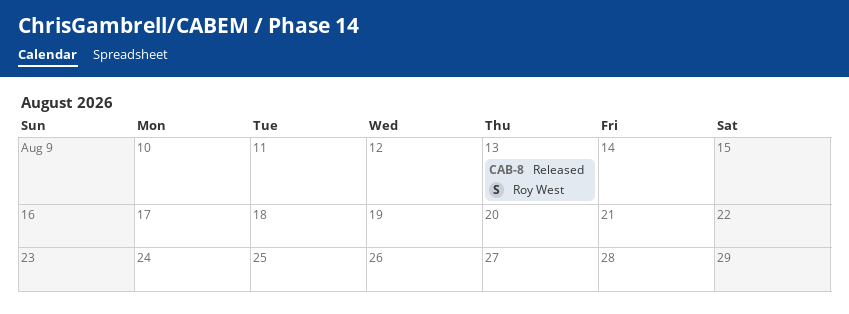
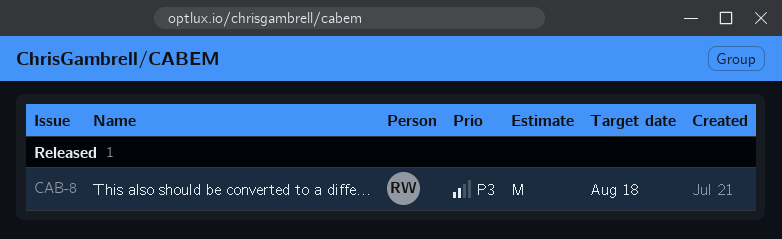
CAB-8, estimate: S -> M
CAB-8, due: Aug 13 -> Aug 18

